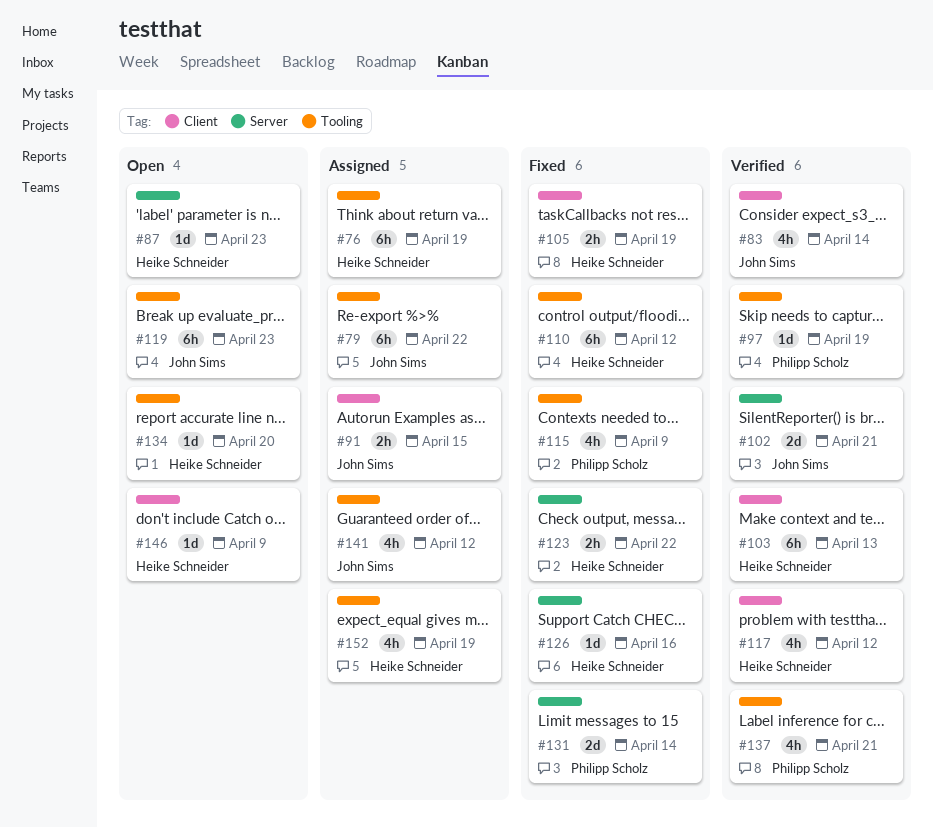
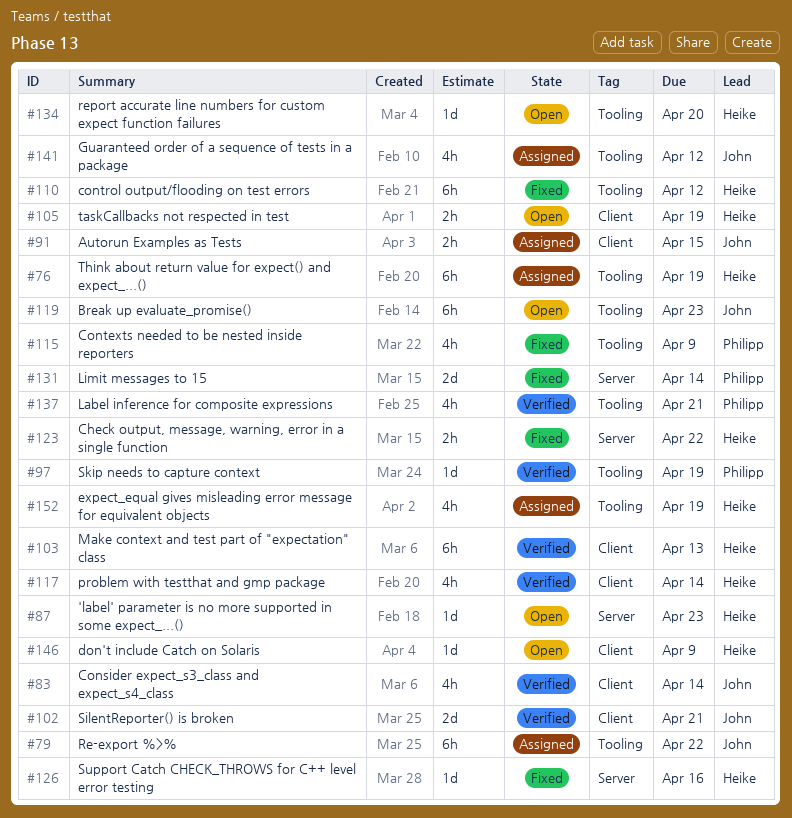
#102, label: Server -> Client
#105, status: Fixed -> Open
#117, due: Apr 12 -> Apr 14

